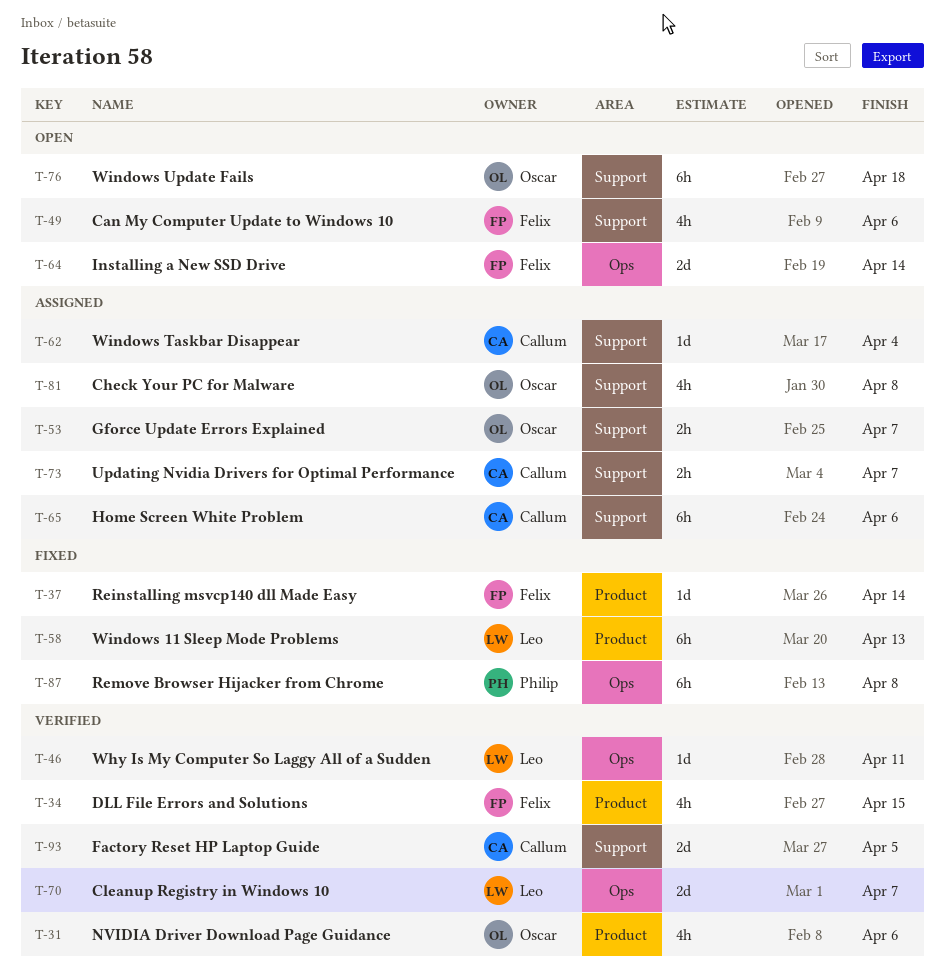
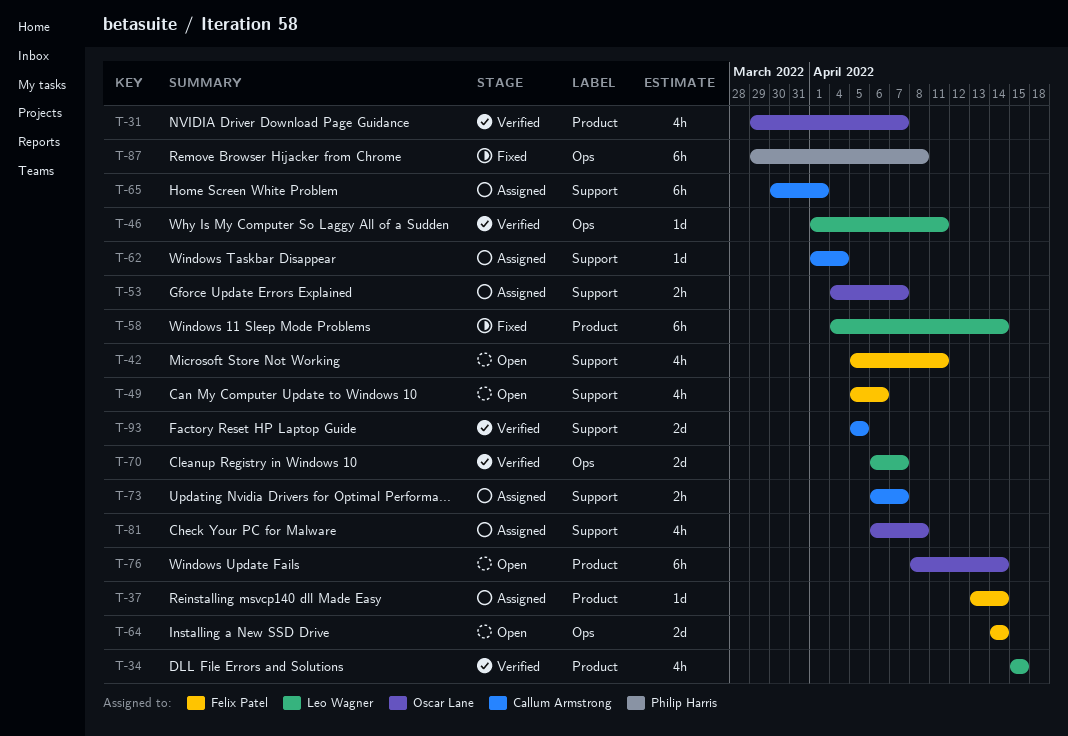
T-31, due: Apr 6 -> Apr 7
T-34, owner: Felix Patel -> Leo Wagner
T-37, status: Fixed -> Assigned
T-42: none -> present
T-58, due: Apr 13 -> Apr 14
T-65, due: Apr 6 -> Apr 1
T-76, label: Support -> Product
T-76, due: Apr 18 -> Apr 14

